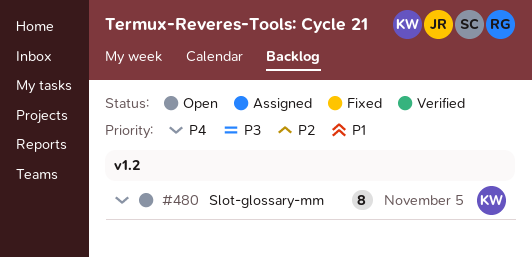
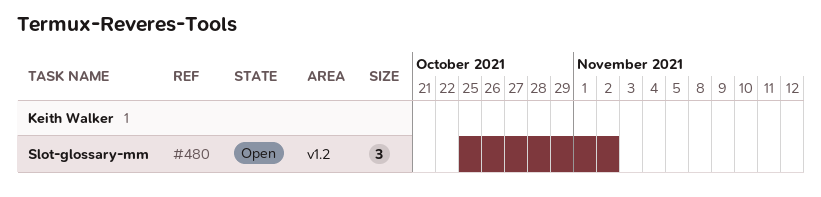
#480, estimate: 8 -> 3
#480, due: Nov 5 -> Nov 2

